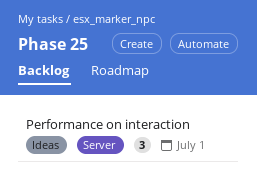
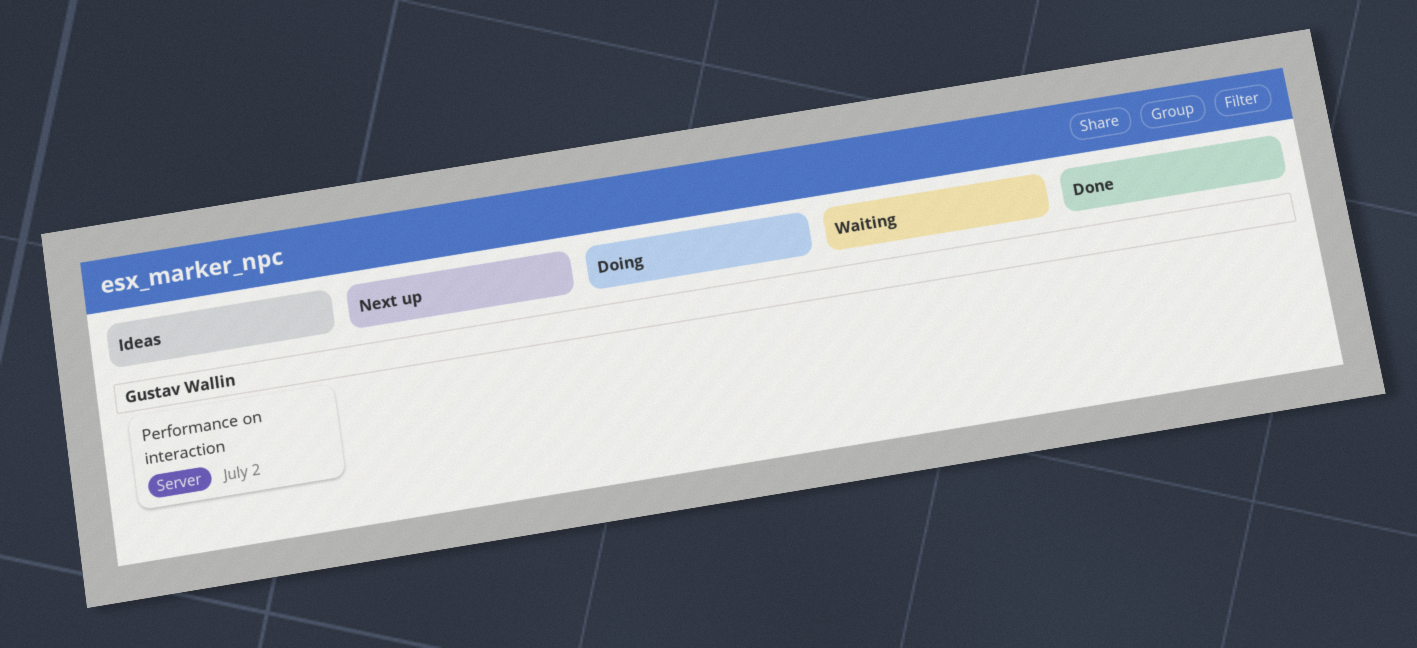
Performance on interaction, due: Jul 1 -> Jul 2

